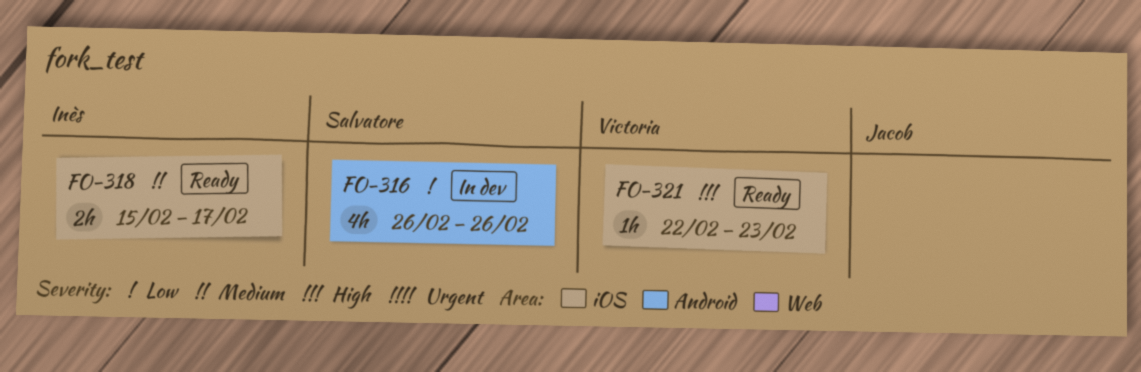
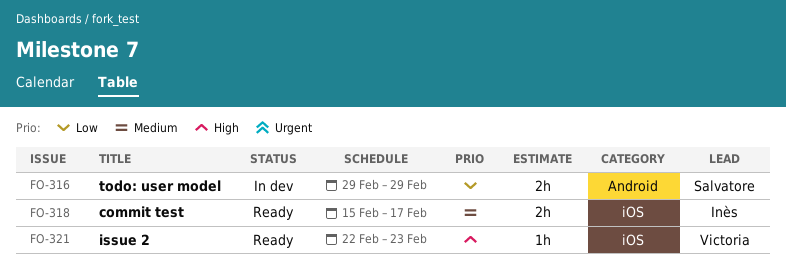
FO-316, estimate: 4h -> 2h
FO-316, start: Feb 26 -> Feb 29
FO-316, due: Feb 26 -> Feb 29

